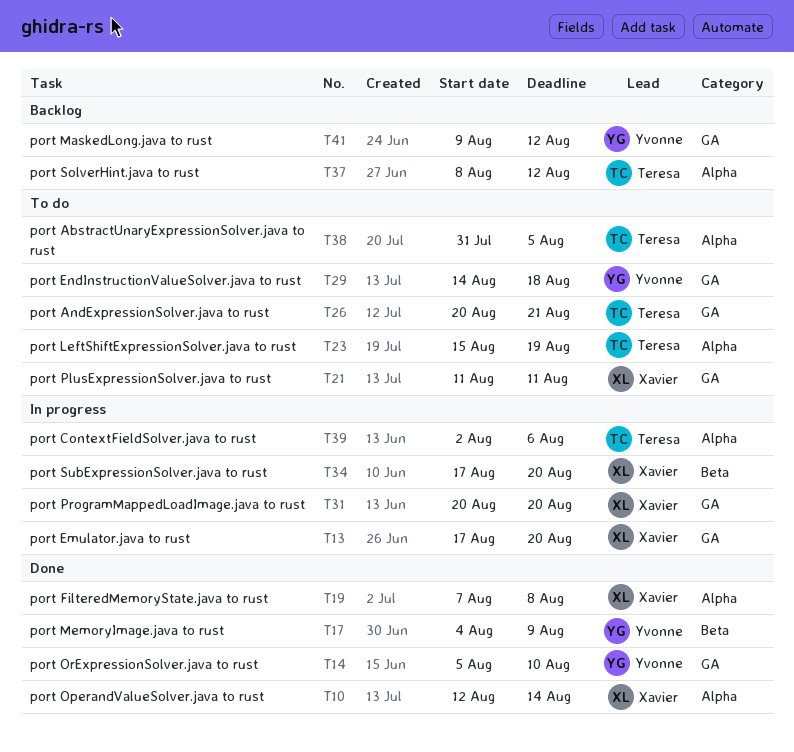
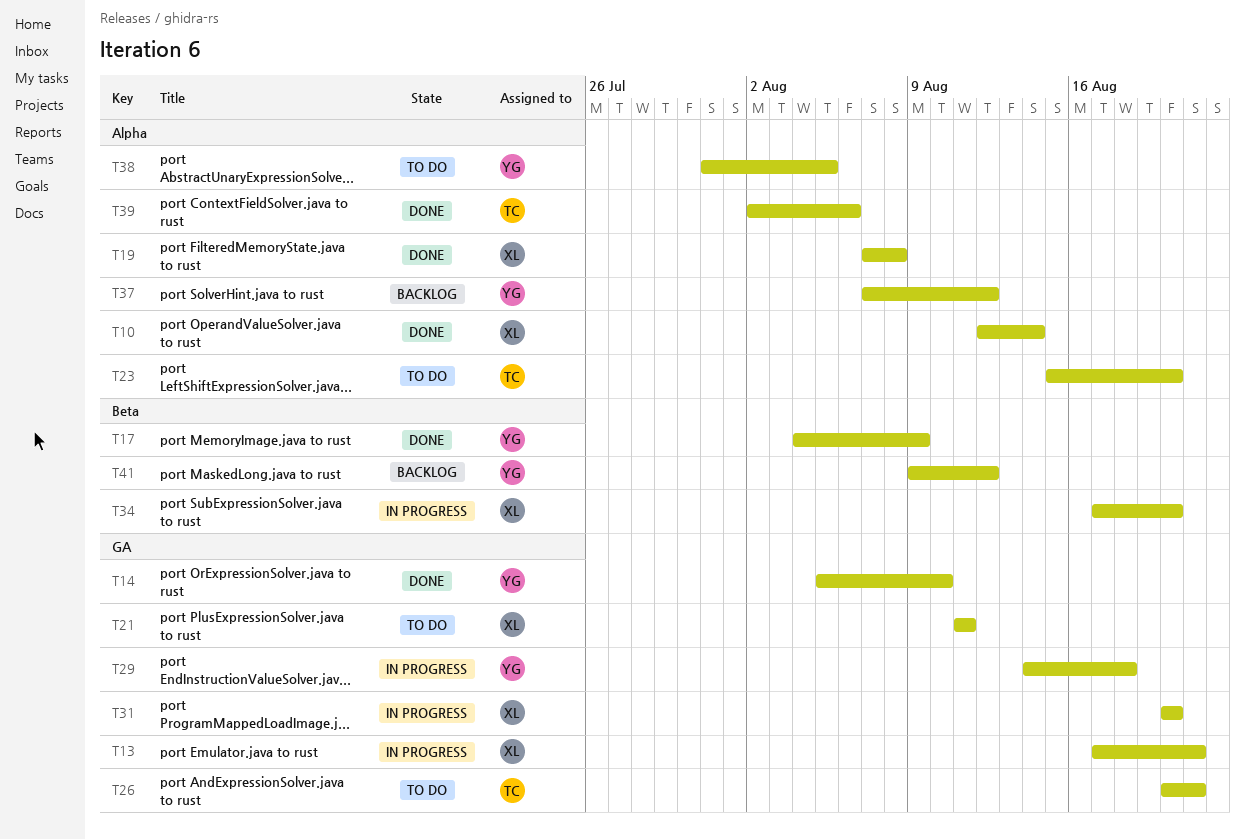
T13, due: Aug 20 -> Aug 21
T23, due: Aug 19 -> Aug 20
T29, status: To do -> In progress
T37, owner: Teresa -> Yvonne
T37, start: Aug 8 -> Aug 7
T38, owner: Teresa -> Yvonne
T39, status: In progress -> Done
T41, label: GA -> Beta

